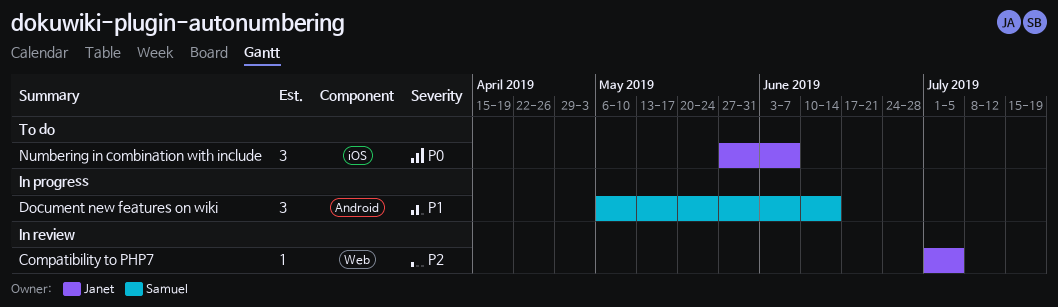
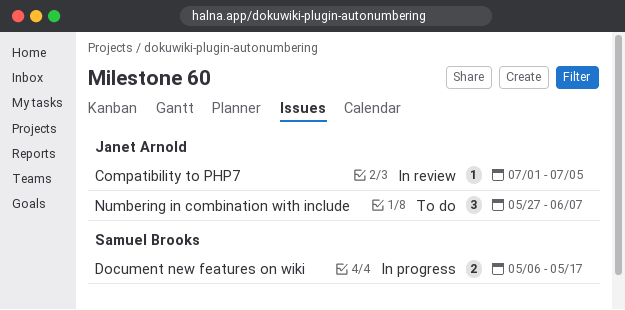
Document new features on wiki, estimate: 3 -> 2
Document new features on wiki, due: Jun 14 -> May 17

